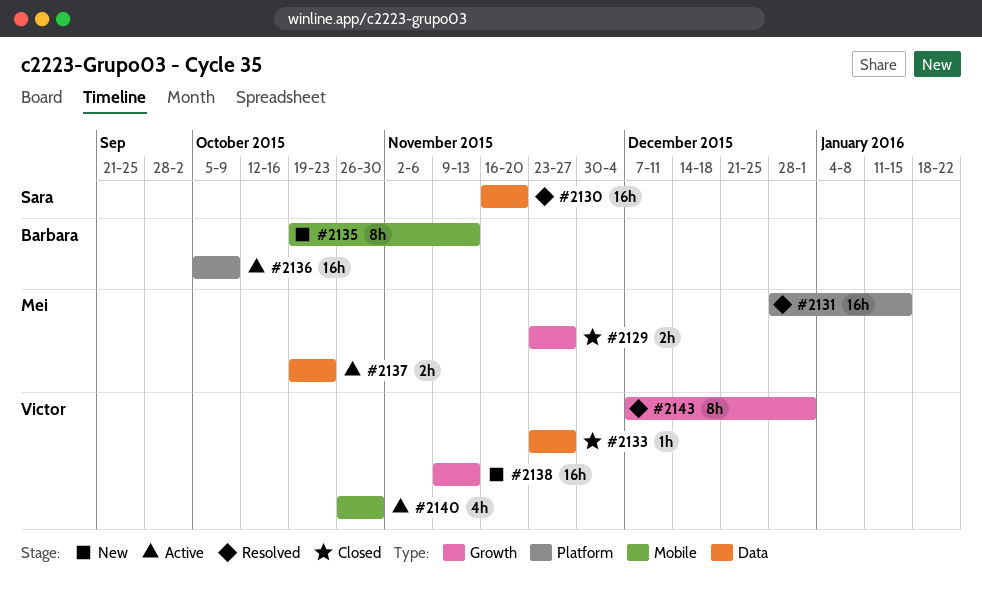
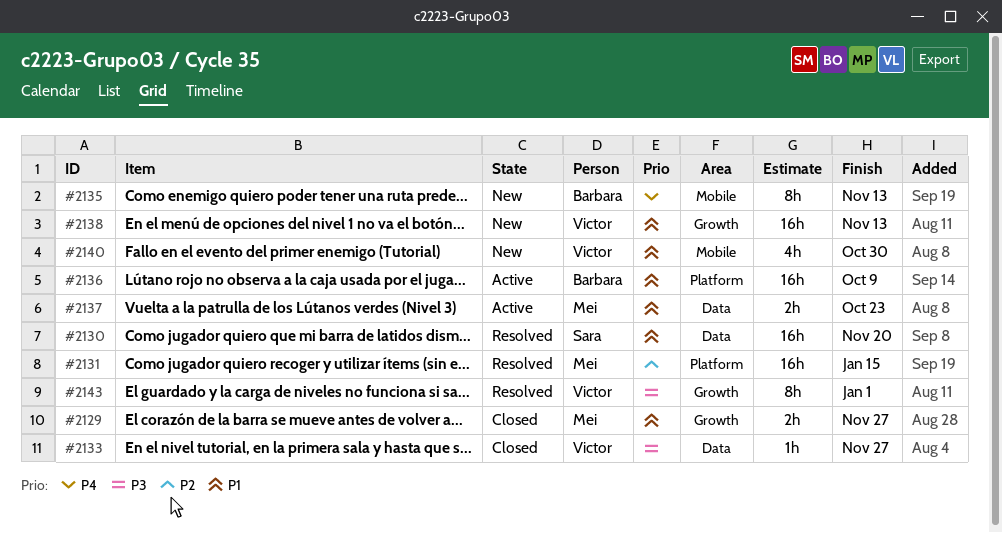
#2140, status: Active -> New

